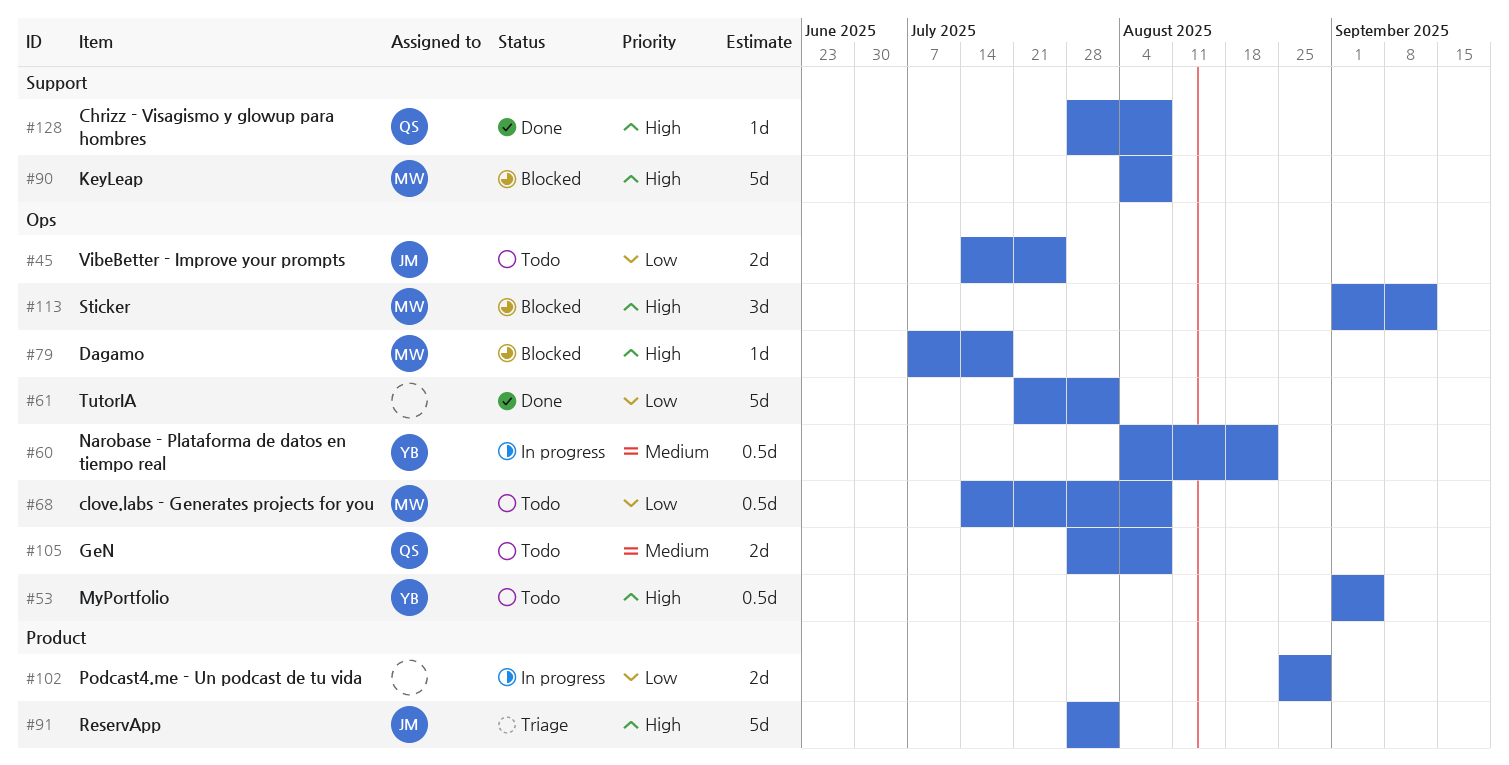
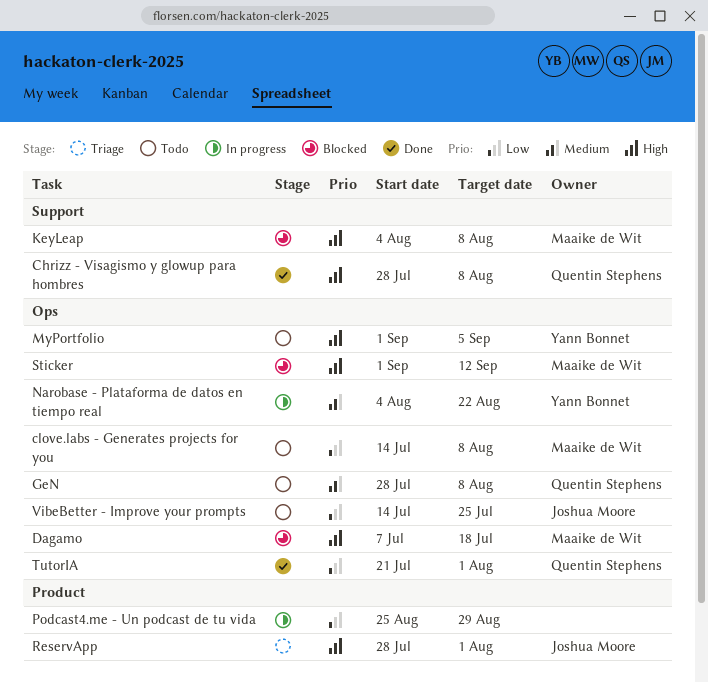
TutorIA, owner: none -> Quentin Stephens

